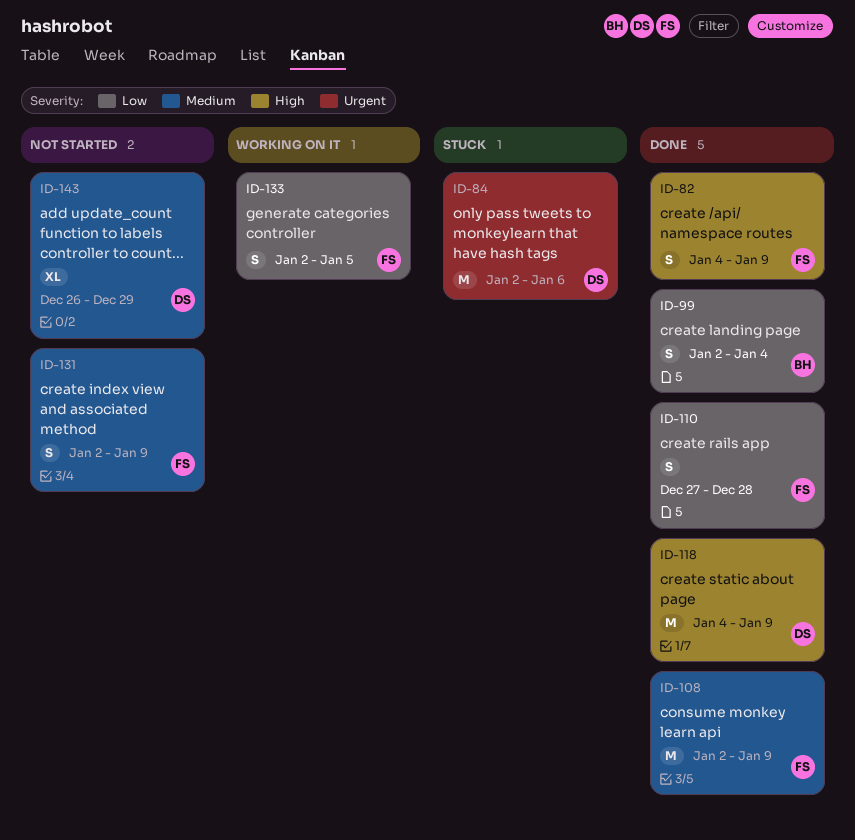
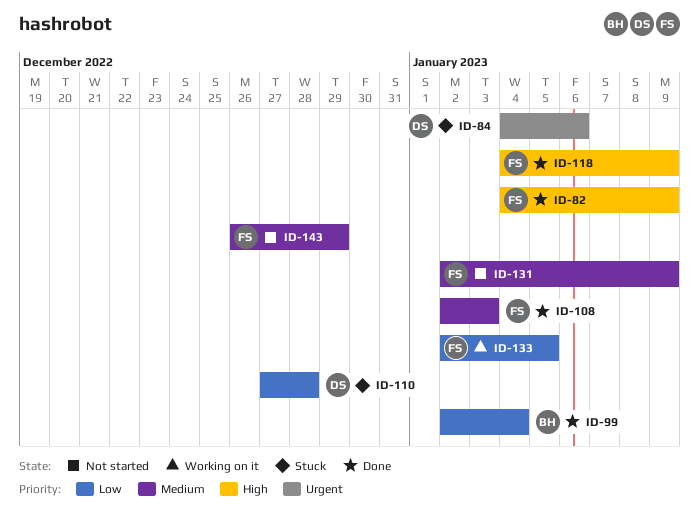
ID-84, start: Jan 2 -> Jan 4
ID-108, due: Jan 9 -> Jan 3
ID-110, status: Done -> Stuck
ID-110, owner: FS -> DS
ID-118, owner: DS -> FS
ID-143, owner: DS -> FS

